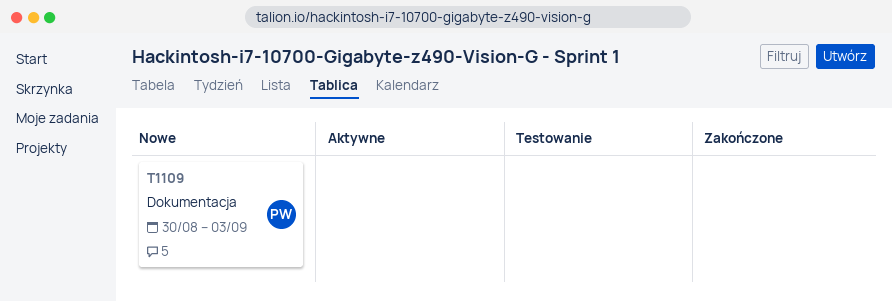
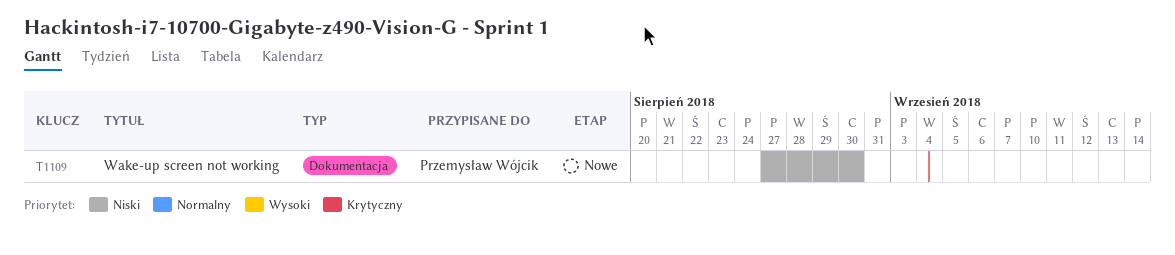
T1109, start: Aug 30 -> Aug 27
T1109, due: Sep 3 -> Aug 30

